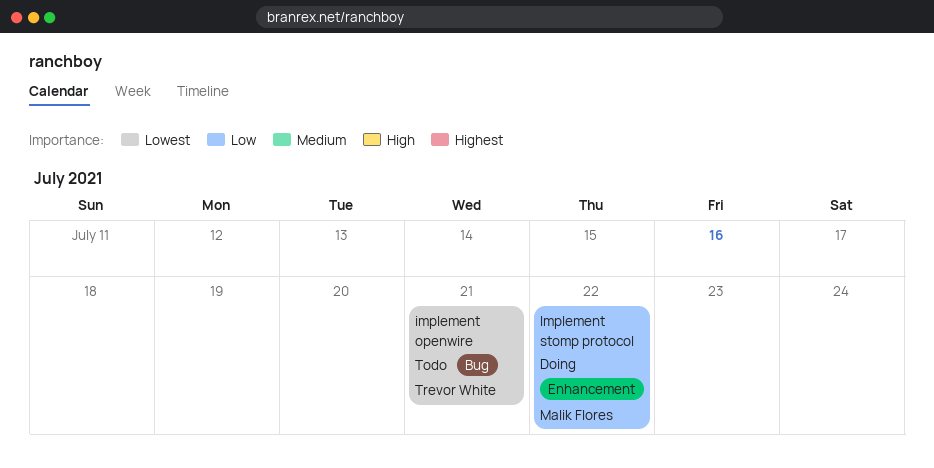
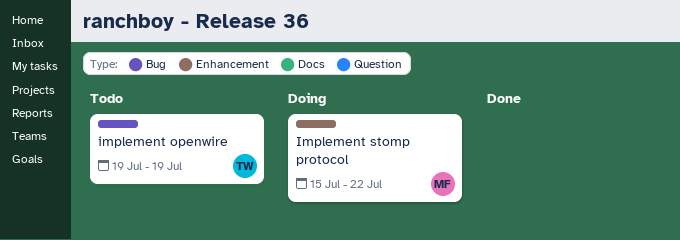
implement openwire, due: Jul 21 -> Jul 19

